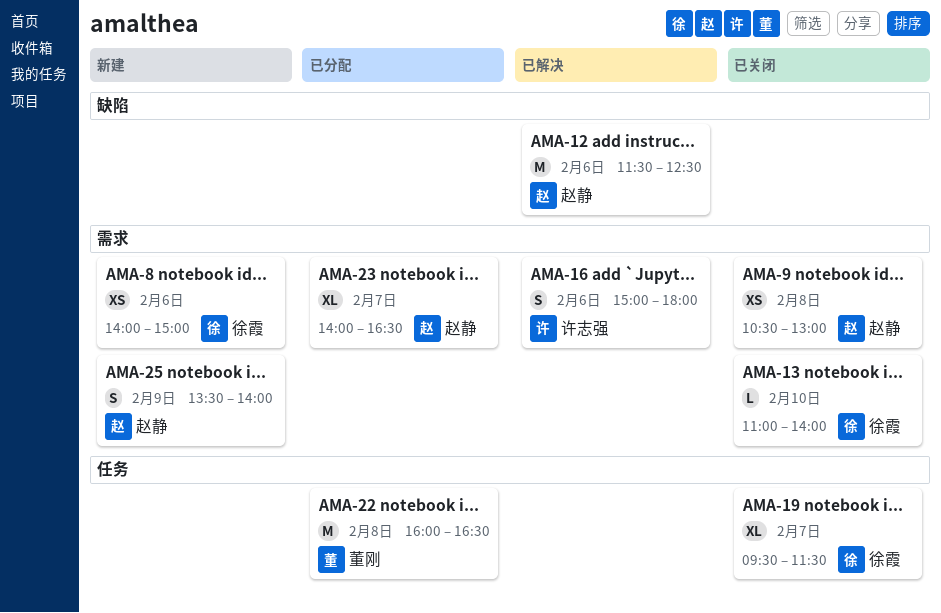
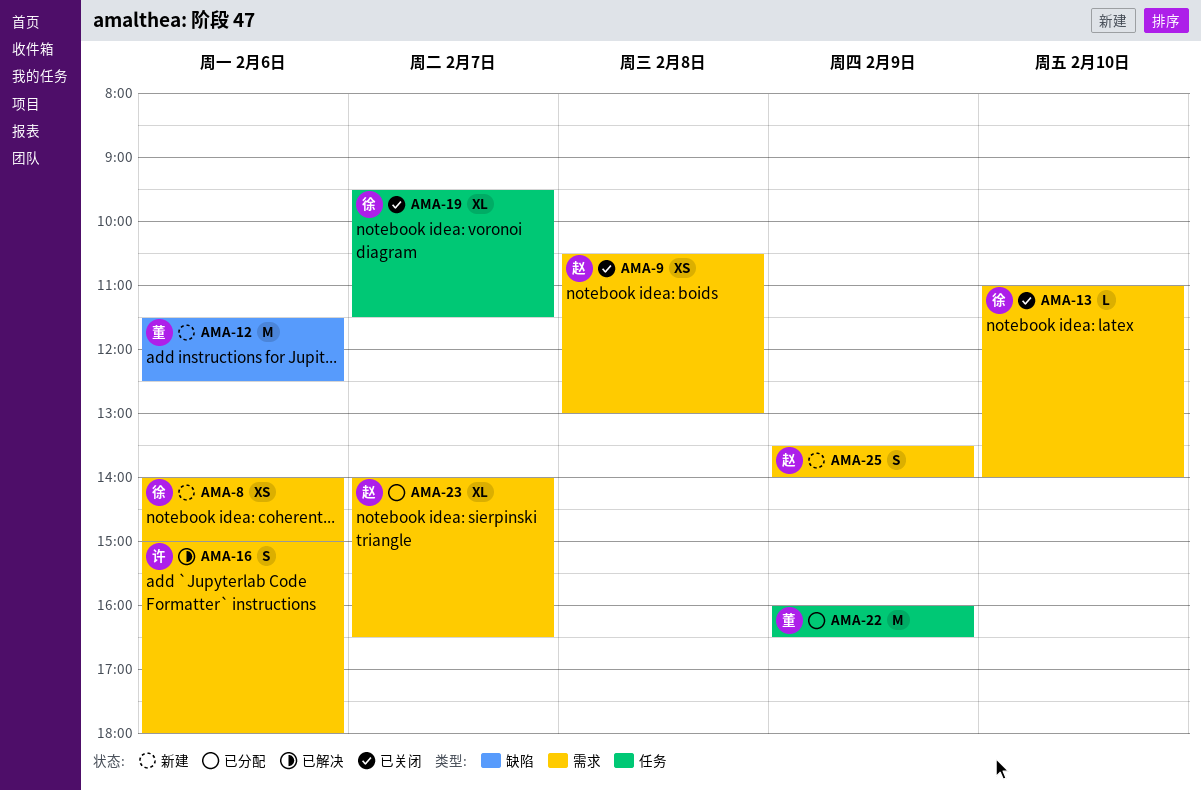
AMA-12, status: 已解决 -> 新建
AMA-12, owner: 赵静 -> 董刚
AMA-22, day: Feb 8 -> Feb 9

